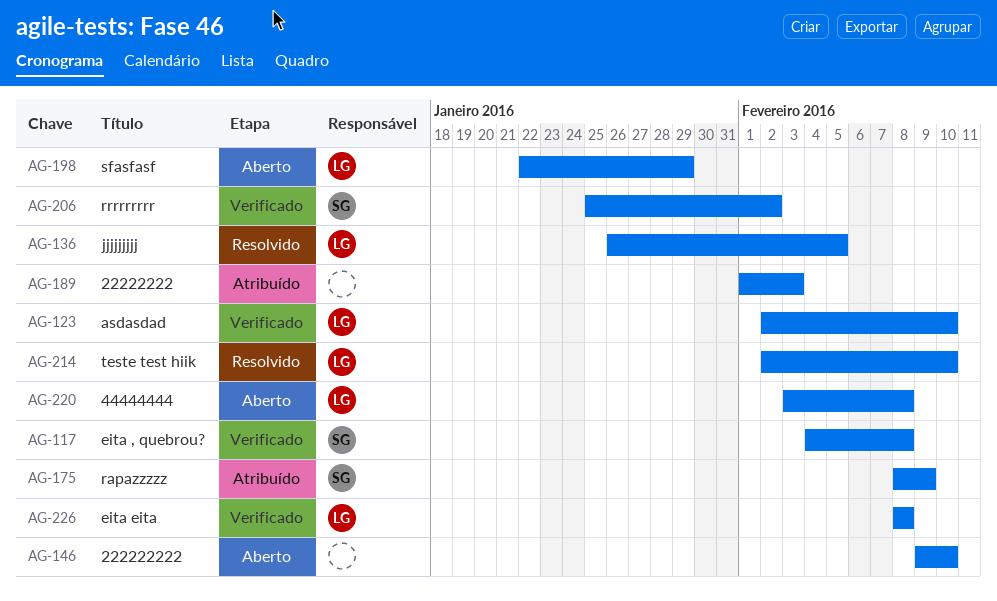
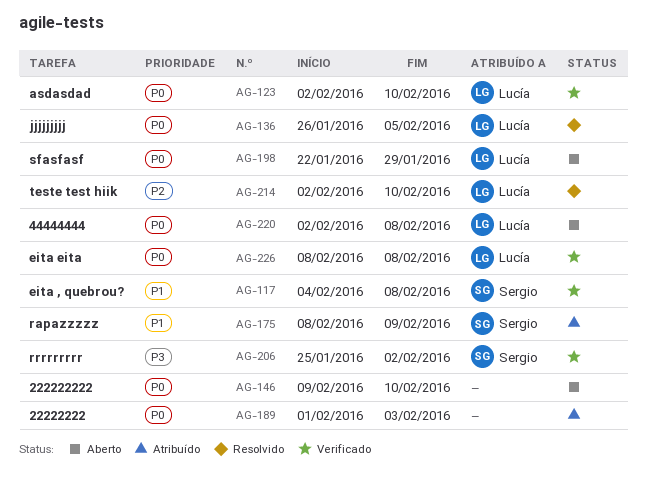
AG-220, start: Feb 3 -> Feb 2

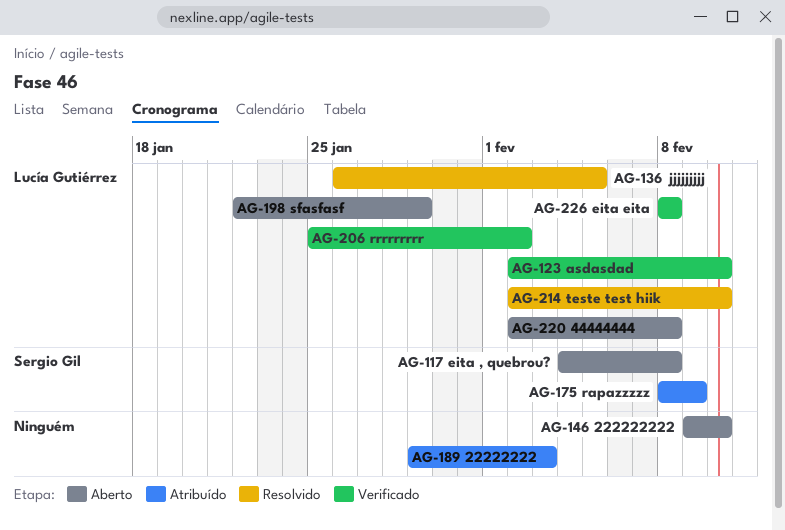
AG-117, status: Verificado -> Aberto
AG-189, start: Feb 1 -> Jan 29
AG-206, owner: Sergio Gil -> Lucía Gutiérrez

